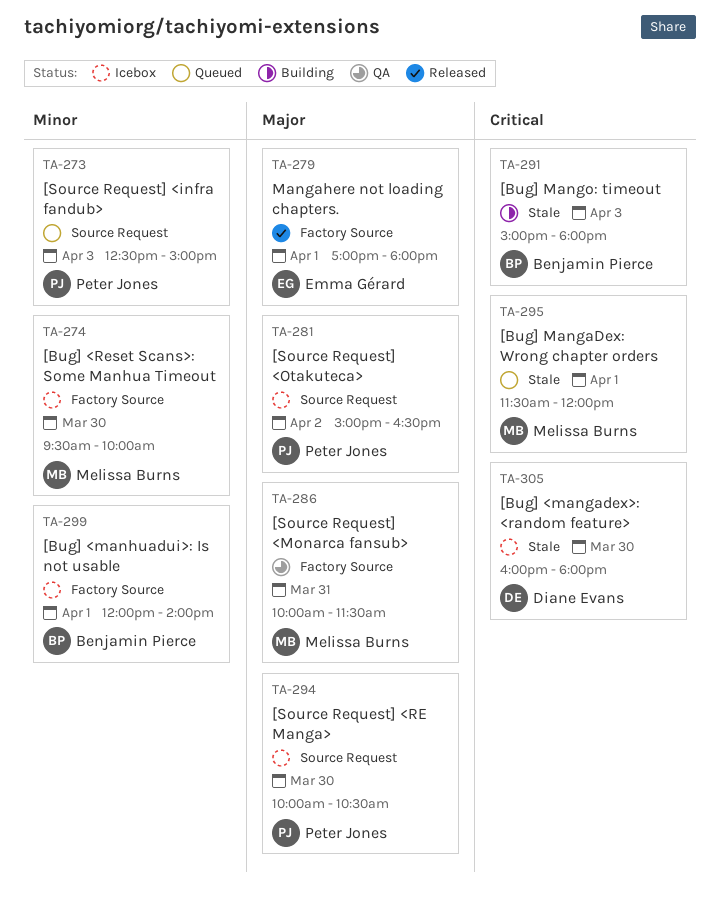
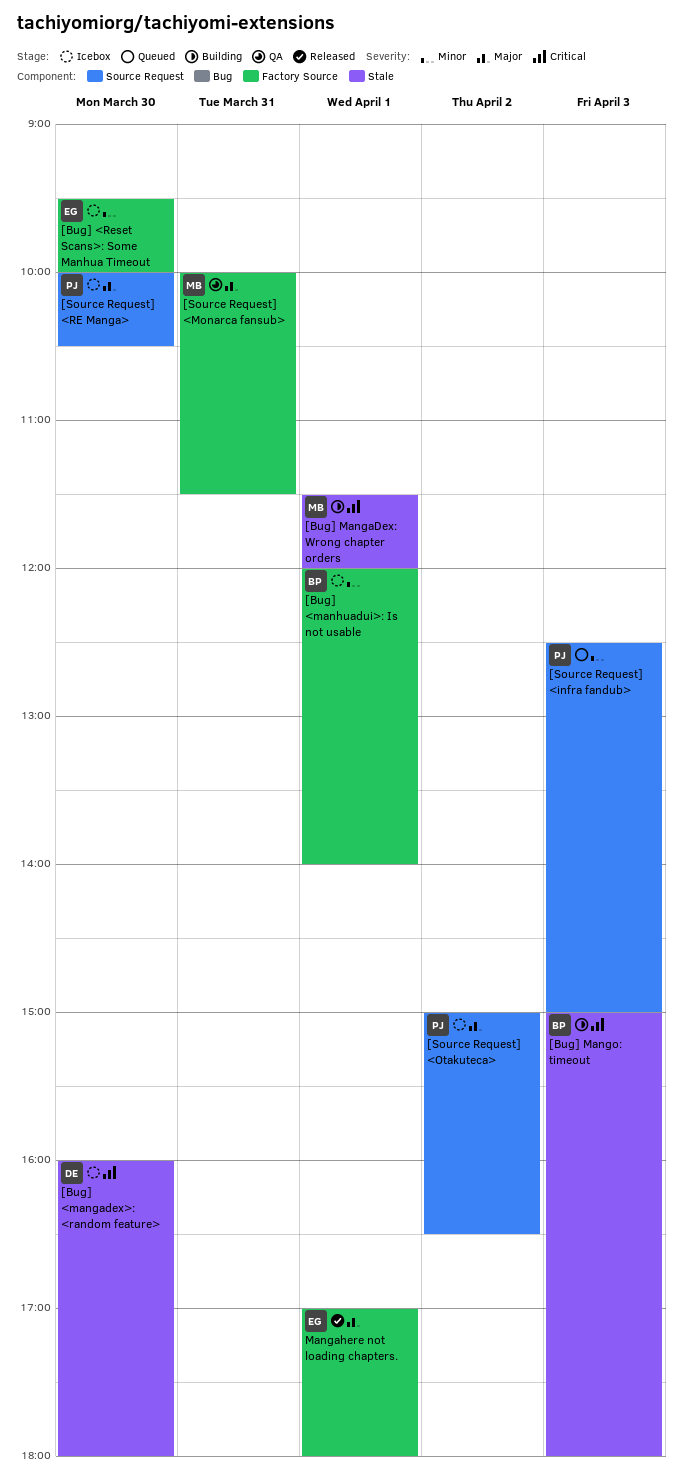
[Bug] <Reset Scans>: Some Manhua Timeout, owner: Melissa Burns -> Emma Gérard
[Bug] MangaDex: Wrong chapter orders, status: Queued -> Building

